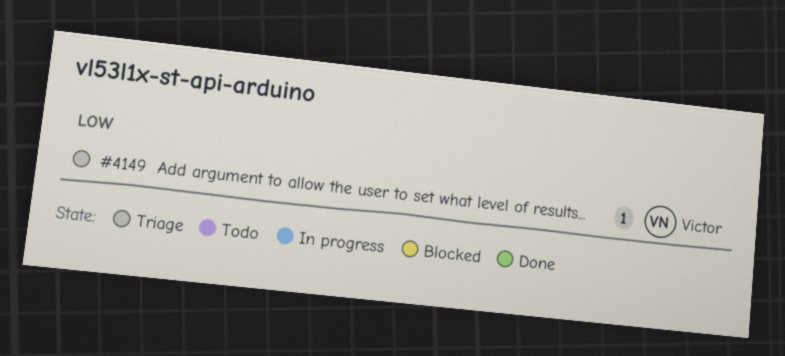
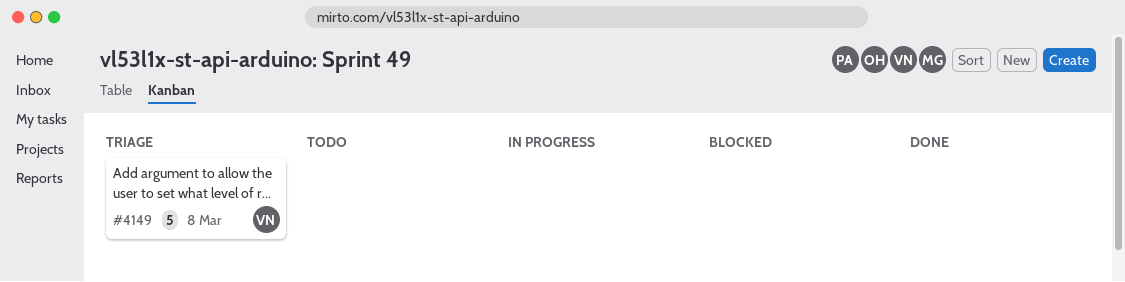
#4149, estimate: 1 -> 5

